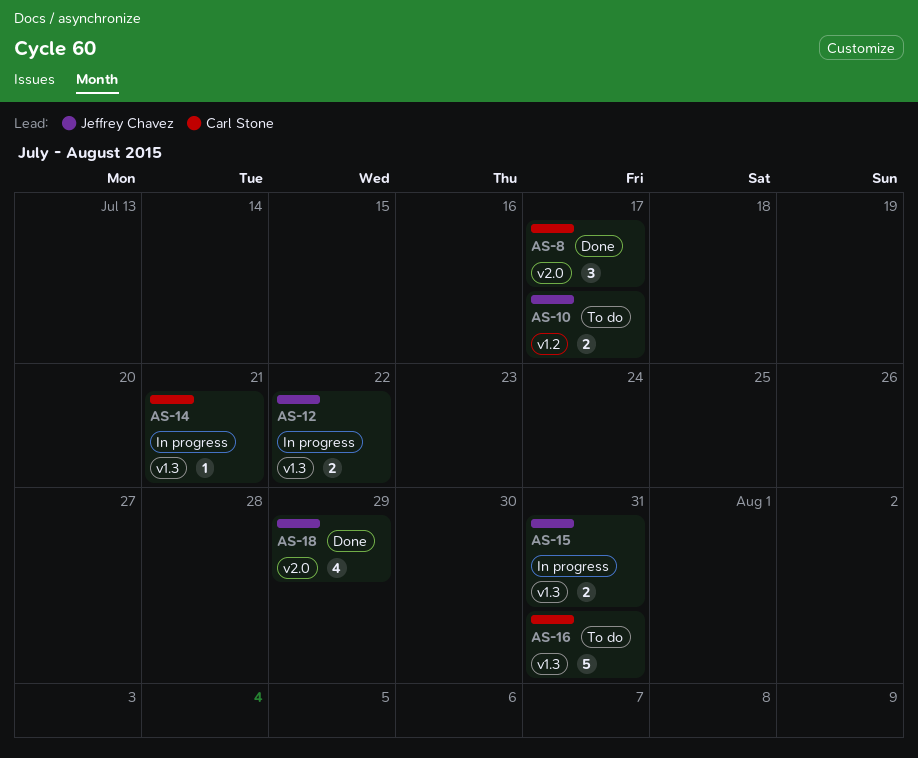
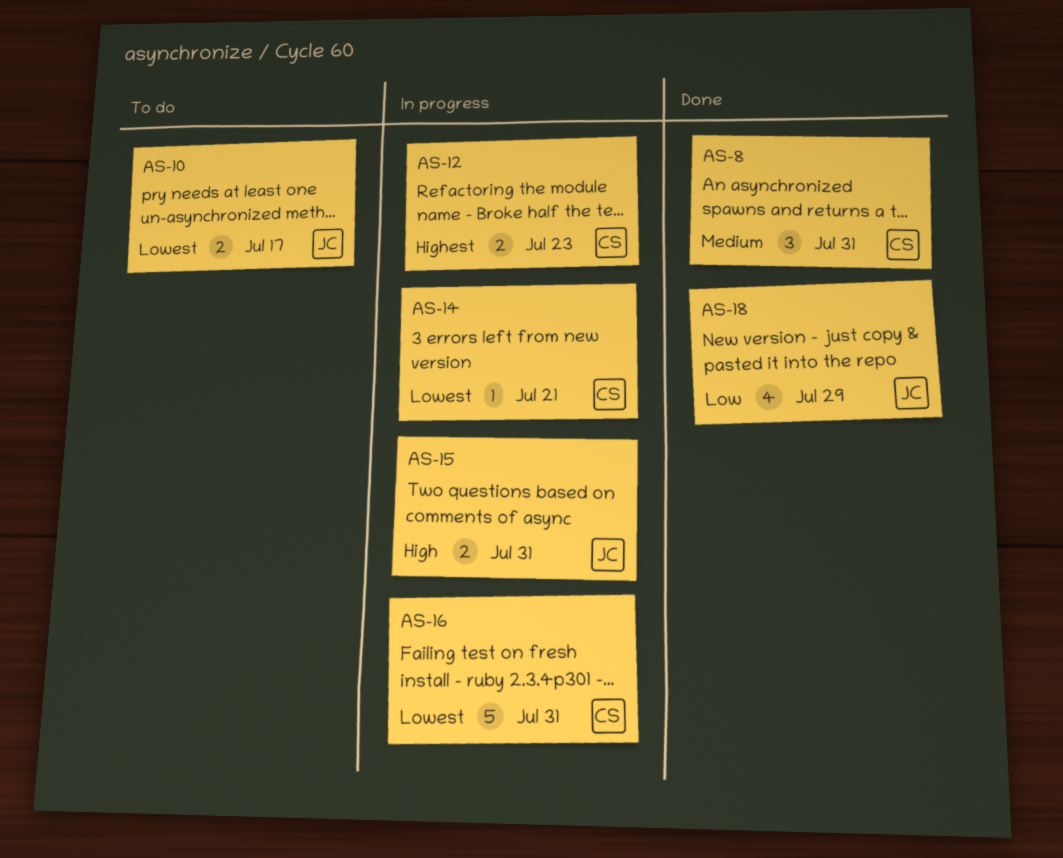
AS-8, due: Jul 17 -> Jul 31
AS-12, owner: Jeffrey Chavez -> Carl Stone
AS-12, due: Jul 22 -> Jul 23
AS-16, status: To do -> In progress

